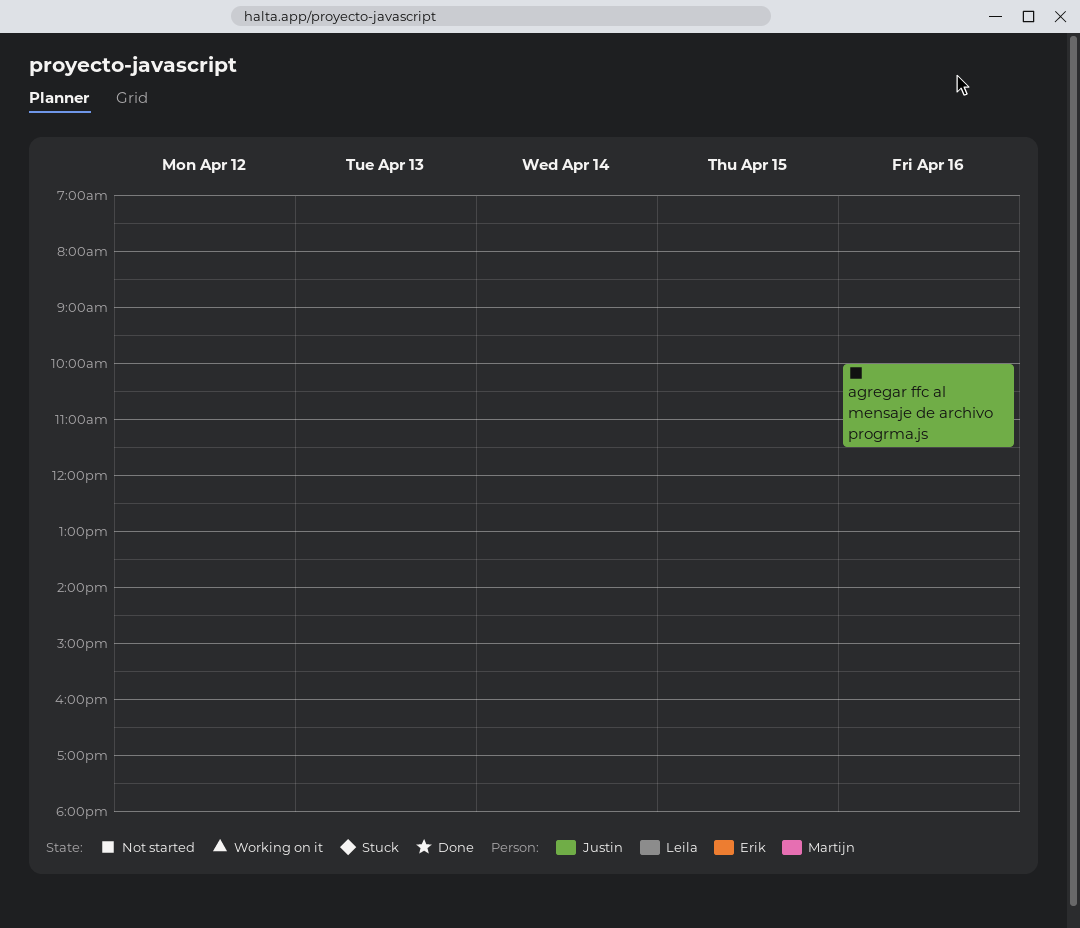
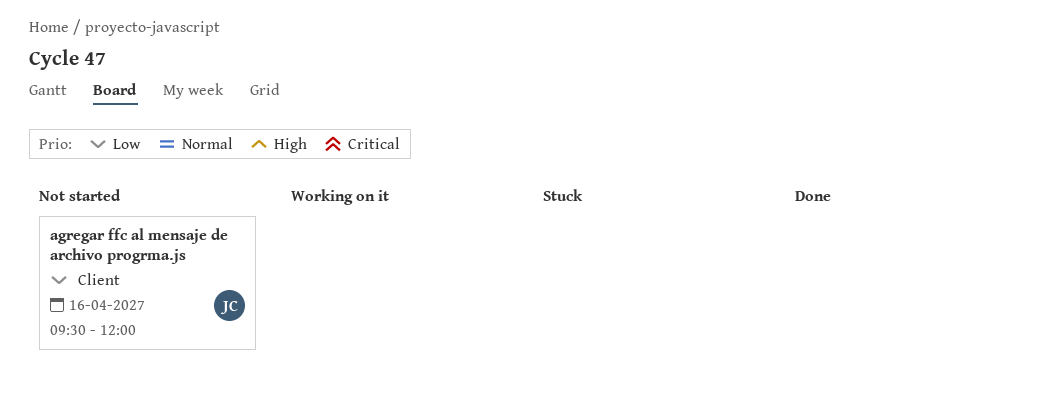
agregar ffc al mensaje de archivo progrma.js, begins: 10:00 -> 09:30
agregar ffc al mensaje de archivo progrma.js, ends: 11:30 -> 12:00

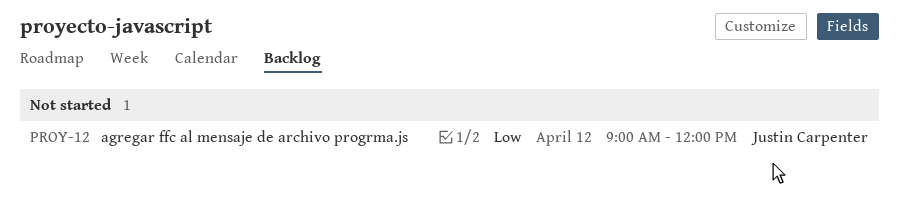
agregar ffc al mensaje de archivo progrma.js, day: Apr 16 -> Apr 12
agregar ffc al mensaje de archivo progrma.js, begins: 09:30 -> 09:00

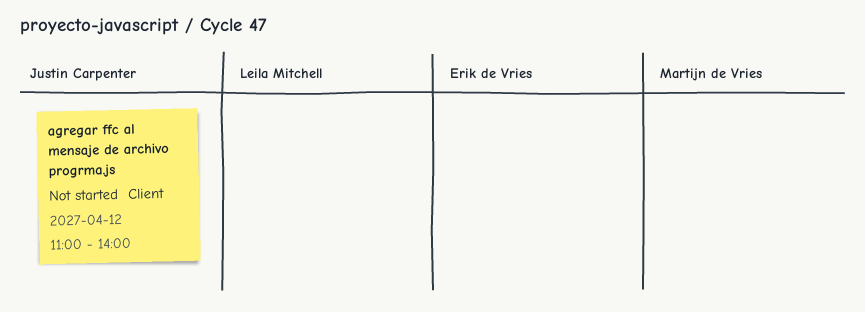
agregar ffc al mensaje de archivo progrma.js, begins: 09:00 -> 11:00
agregar ffc al mensaje de archivo progrma.js, ends: 12:00 -> 14:00

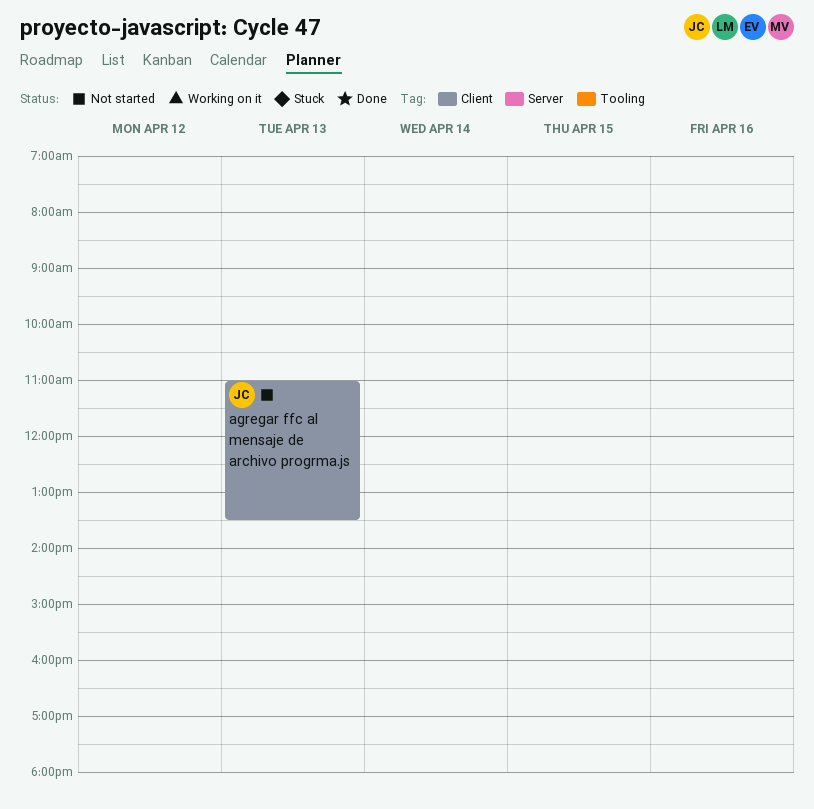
agregar ffc al mensaje de archivo progrma.js, day: Apr 12 -> Apr 13
agregar ffc al mensaje de archivo progrma.js, ends: 14:00 -> 13:30

